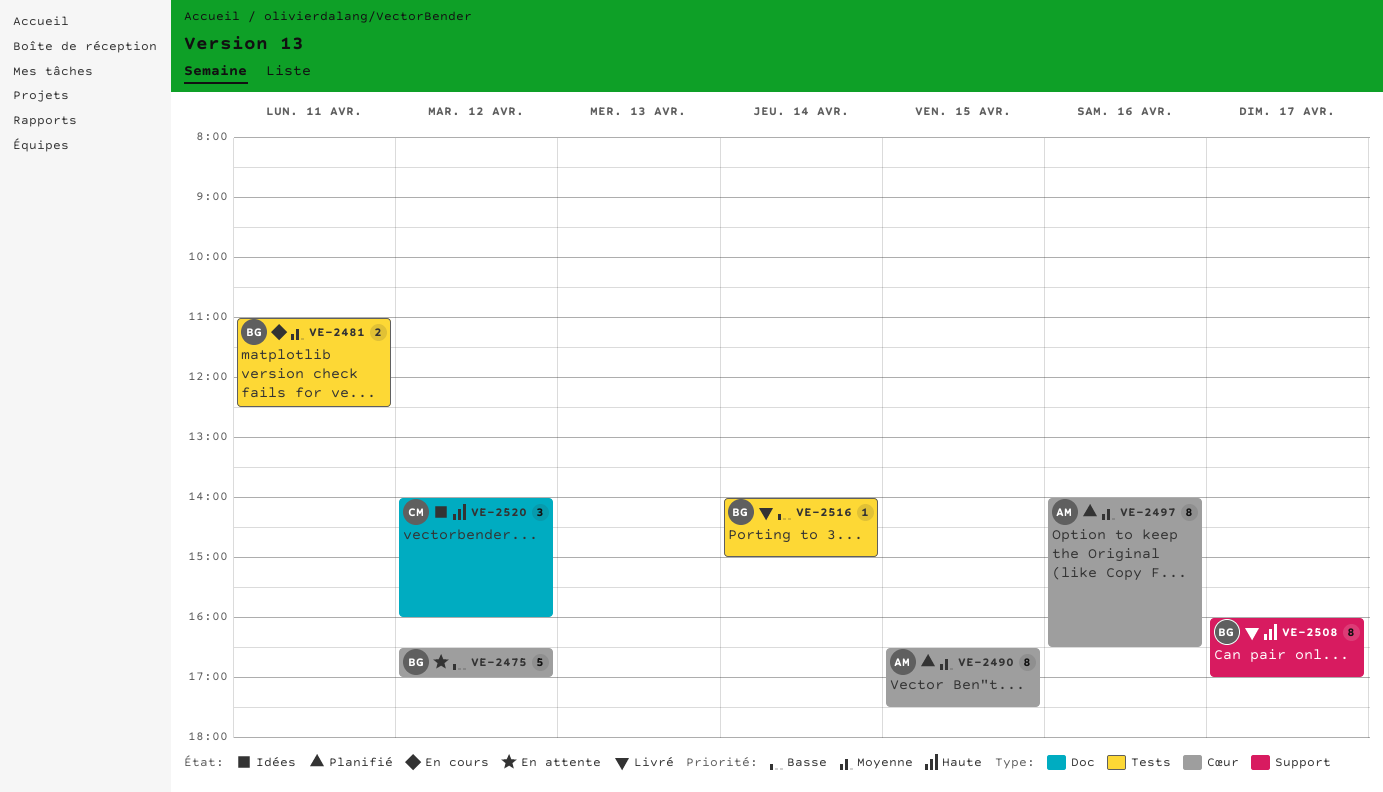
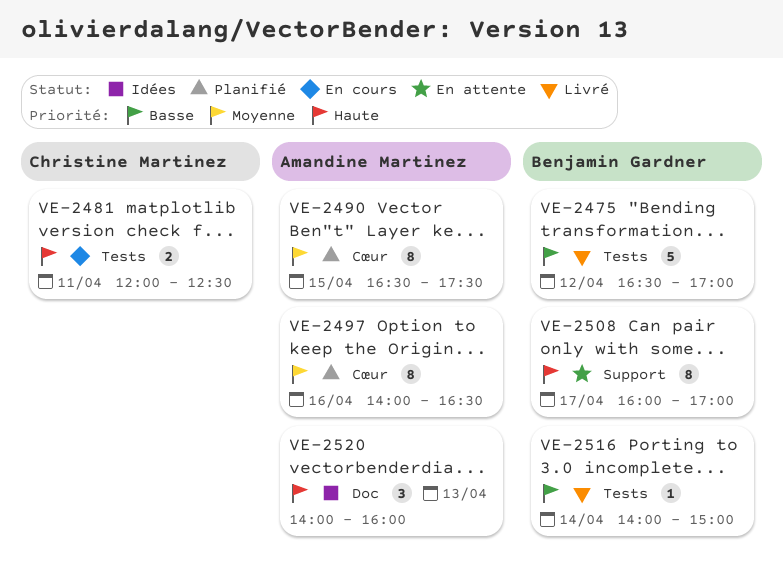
VE-2475, status: En attente -> Livré
VE-2475, label: Cœur -> Tests
VE-2481, owner: Benjamin Gardner -> Christine Martinez
VE-2481, priority: Moyenne -> Haute
VE-2481, begins: 11:00 -> 12:00
VE-2508, status: Livré -> En attente
VE-2520, owner: Christine Martinez -> Amandine Martinez
VE-2520, day: Apr 12 -> Apr 13

